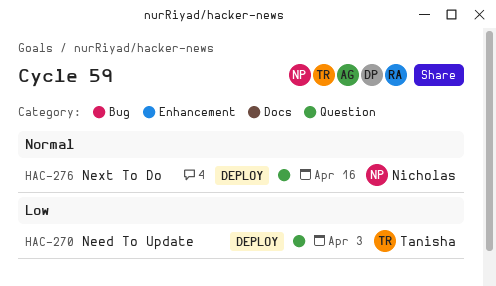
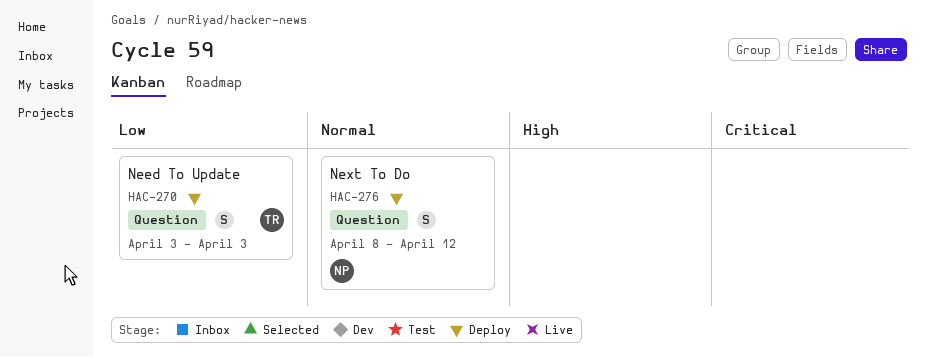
HAC-276, due: Apr 16 -> Apr 12

